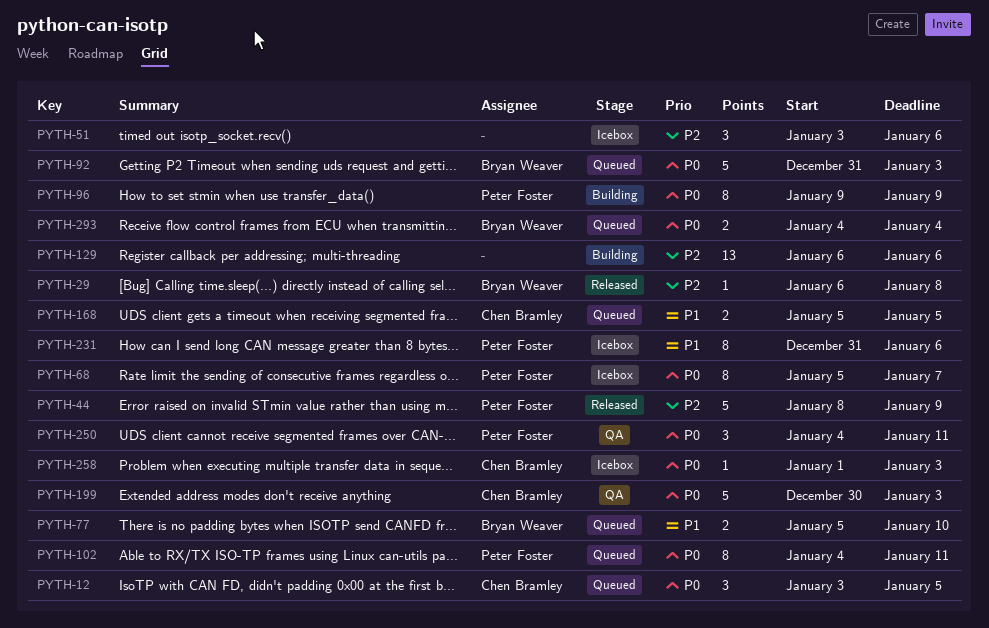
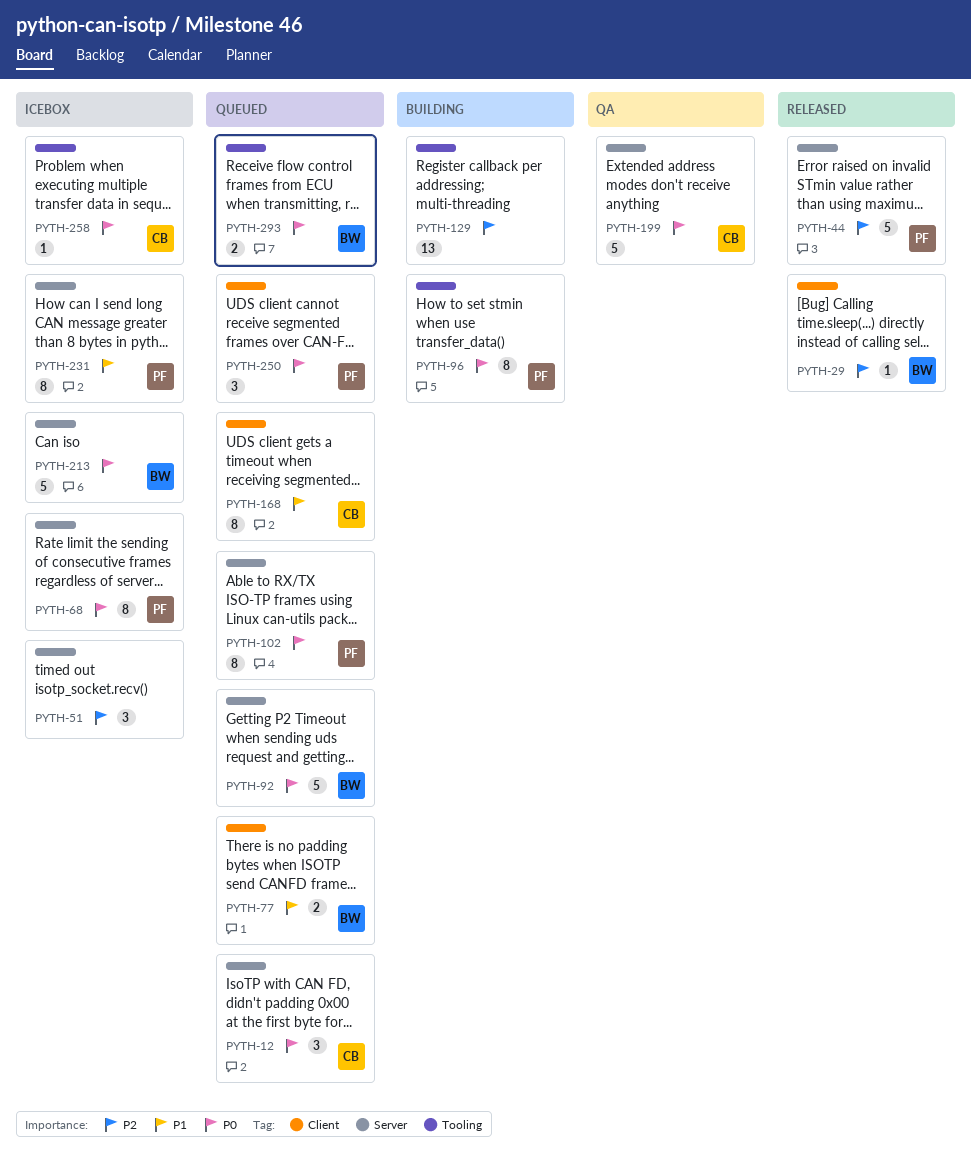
PYTH-168, estimate: 2 -> 8
PYTH-213: none -> present
PYTH-250, status: QA -> Queued

